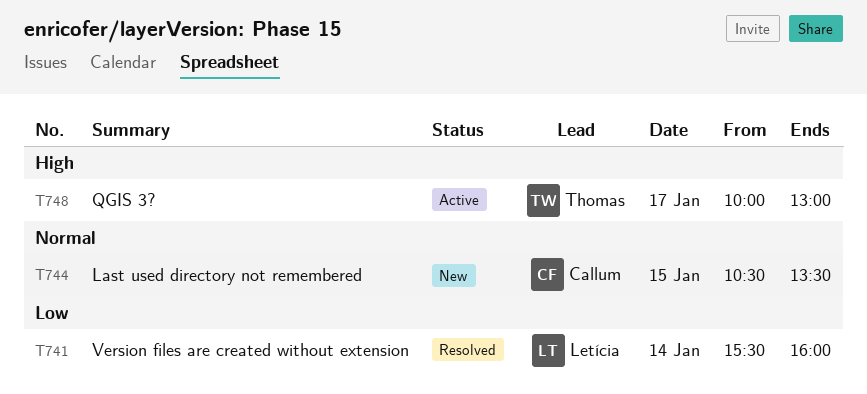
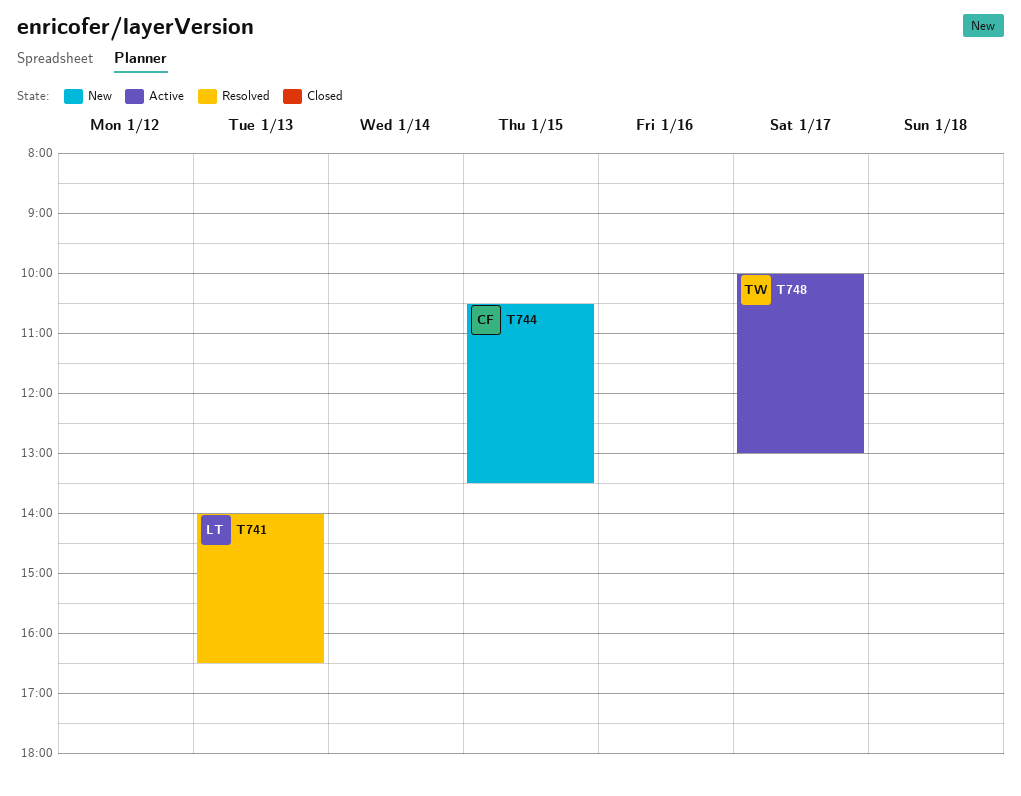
T741, day: Jan 14 -> Jan 13
T741, begins: 15:30 -> 14:00
T741, ends: 16:00 -> 16:30

